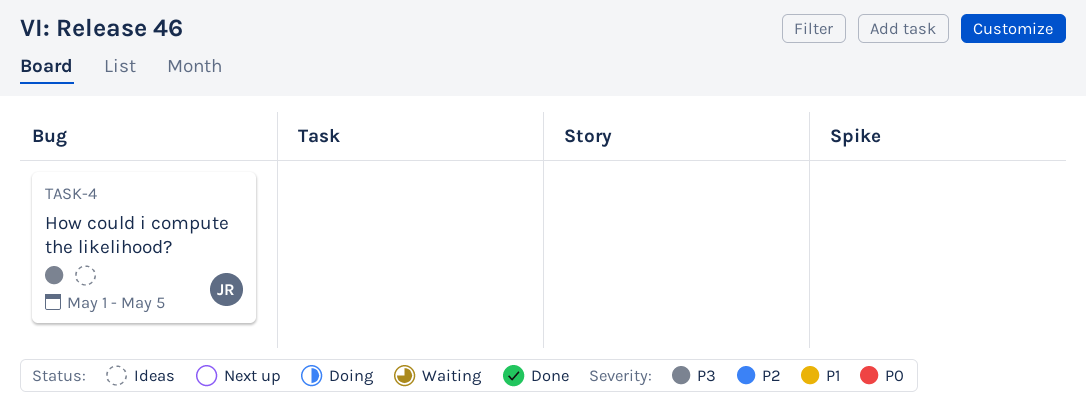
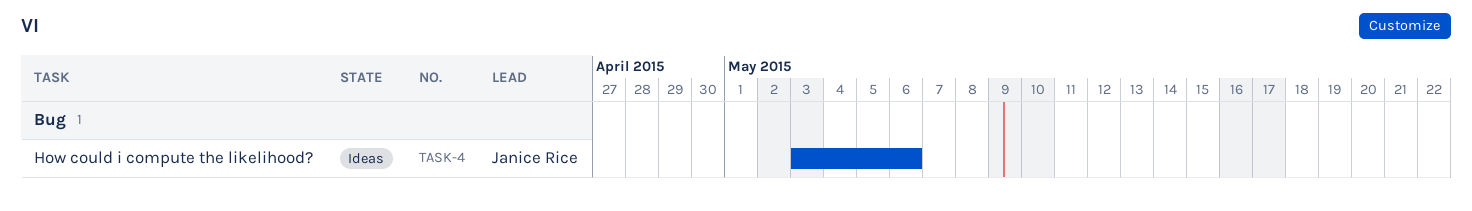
TASK-4, start: May 1 -> May 3
TASK-4, due: May 5 -> May 6

